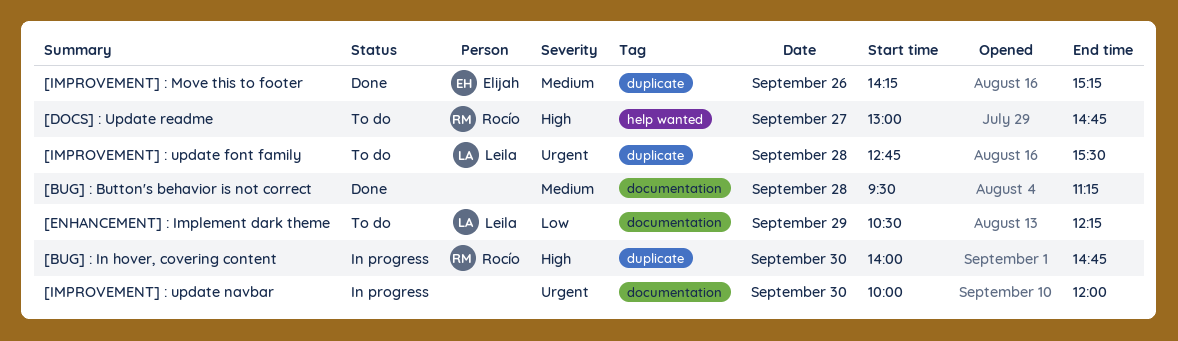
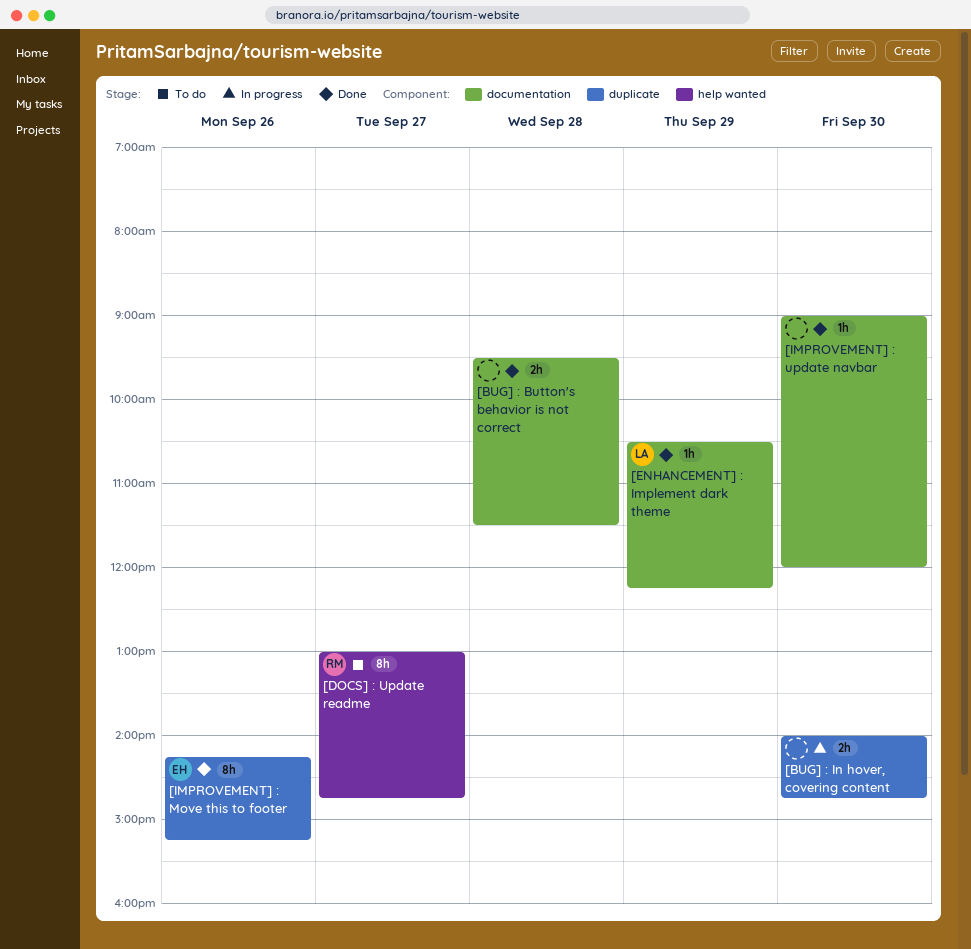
[BUG] : Button's behavior is not correct, ends: 11:15 -> 11:30
[BUG] : In hover, covering content, owner: Rocío -> none
[ENHANCEMENT] : Implement dark theme, status: To do -> Done
[IMPROVEMENT] : update font family: present -> none
[IMPROVEMENT] : update navbar, status: In progress -> Done
[IMPROVEMENT] : update navbar, begins: 10:00 -> 09:00

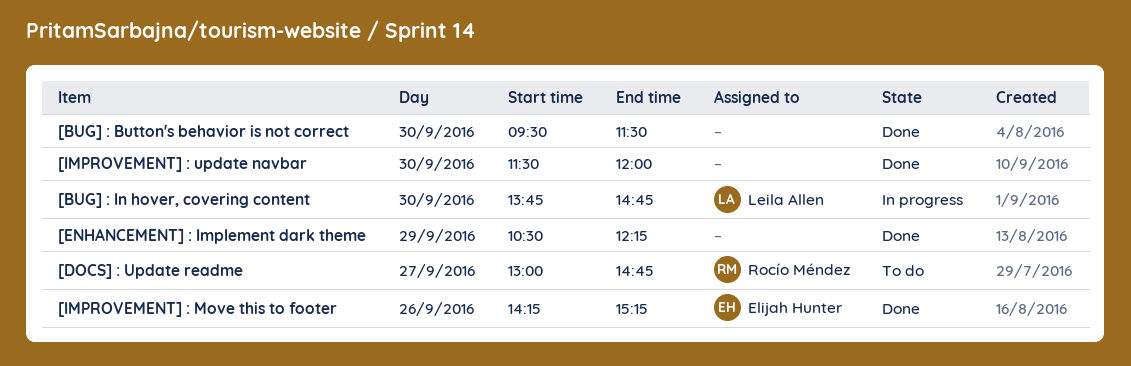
[BUG] : Button's behavior is not correct, day: Sep 28 -> Sep 30
[BUG] : In hover, covering content, owner: none -> Leila Allen
[BUG] : In hover, covering content, begins: 14:00 -> 13:45
[ENHANCEMENT] : Implement dark theme, owner: Leila Allen -> none
[IMPROVEMENT] : update navbar, begins: 09:00 -> 11:30

